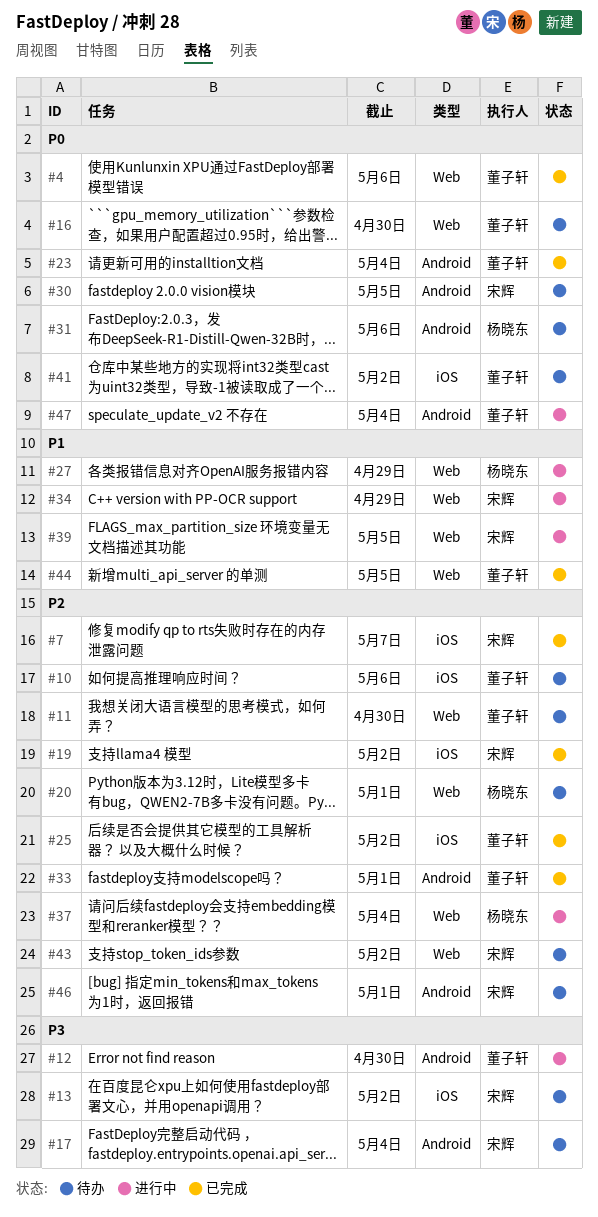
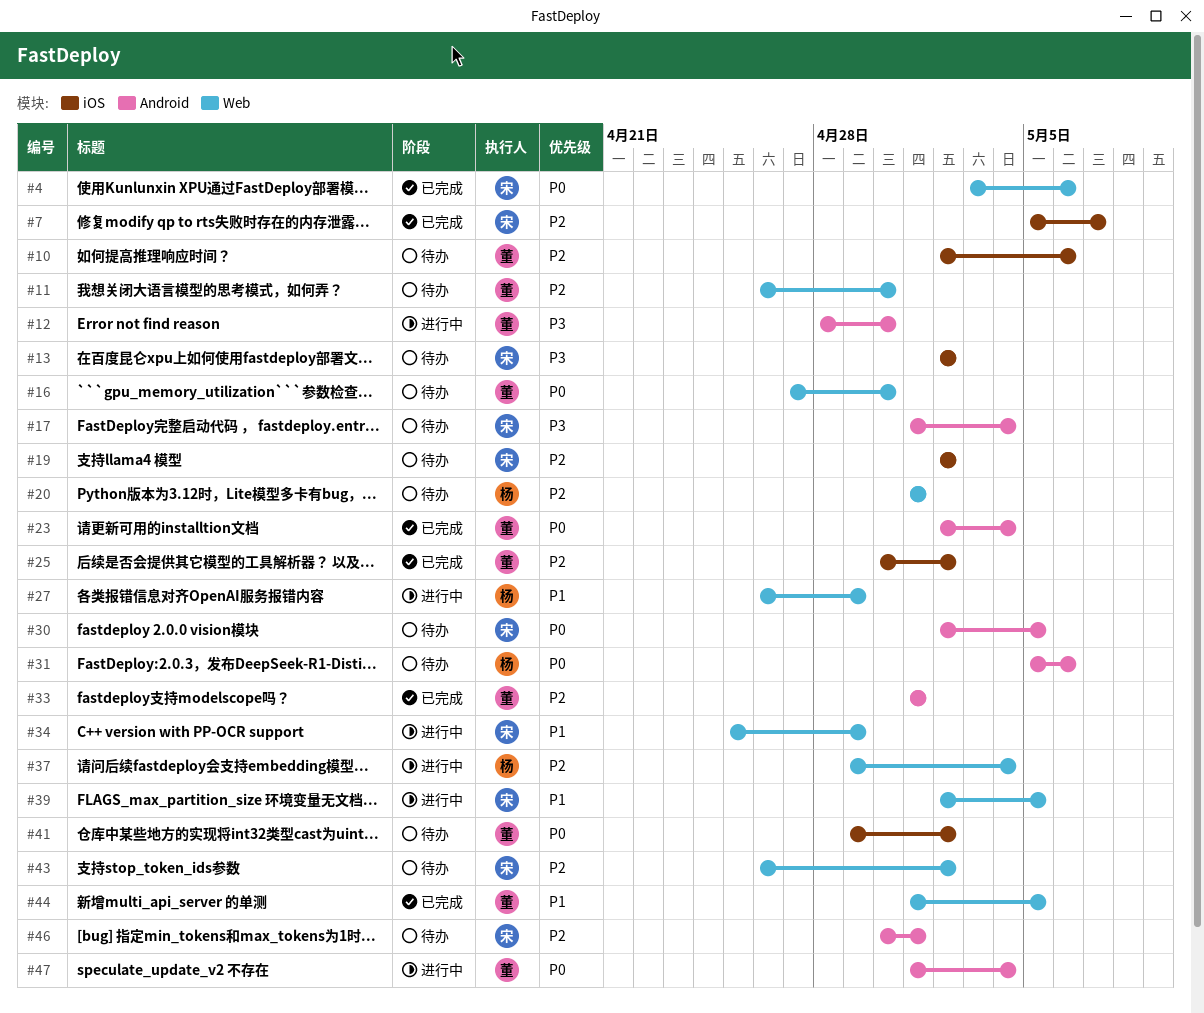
#4, owner: 董子轩 -> 宋辉
#19, status: 已完成 -> 待办

